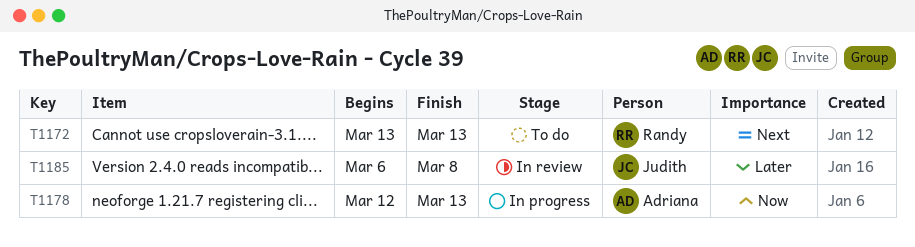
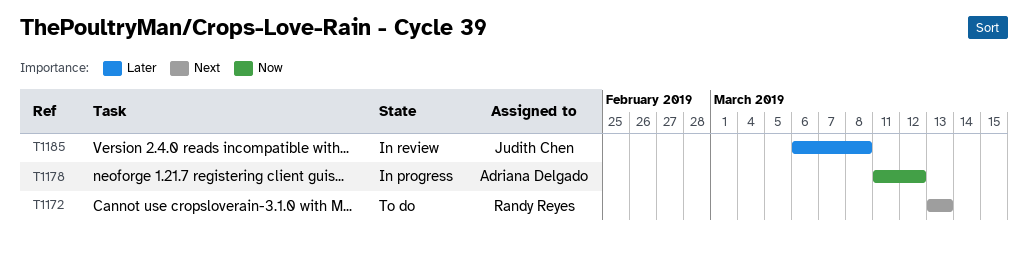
T1178, start: Mar 12 -> Mar 11
T1178, due: Mar 13 -> Mar 12

